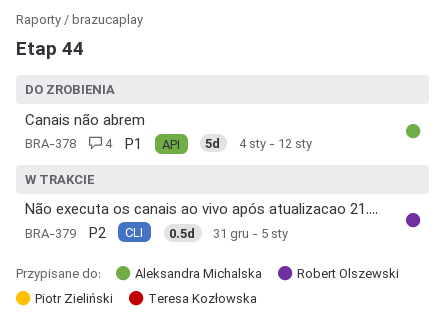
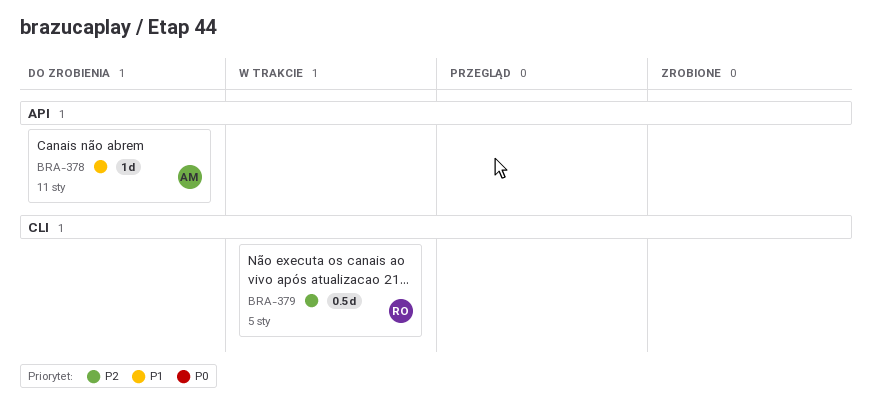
BRA-378, estimate: 5d -> 1d
BRA-378, due: Jan 12 -> Jan 11

